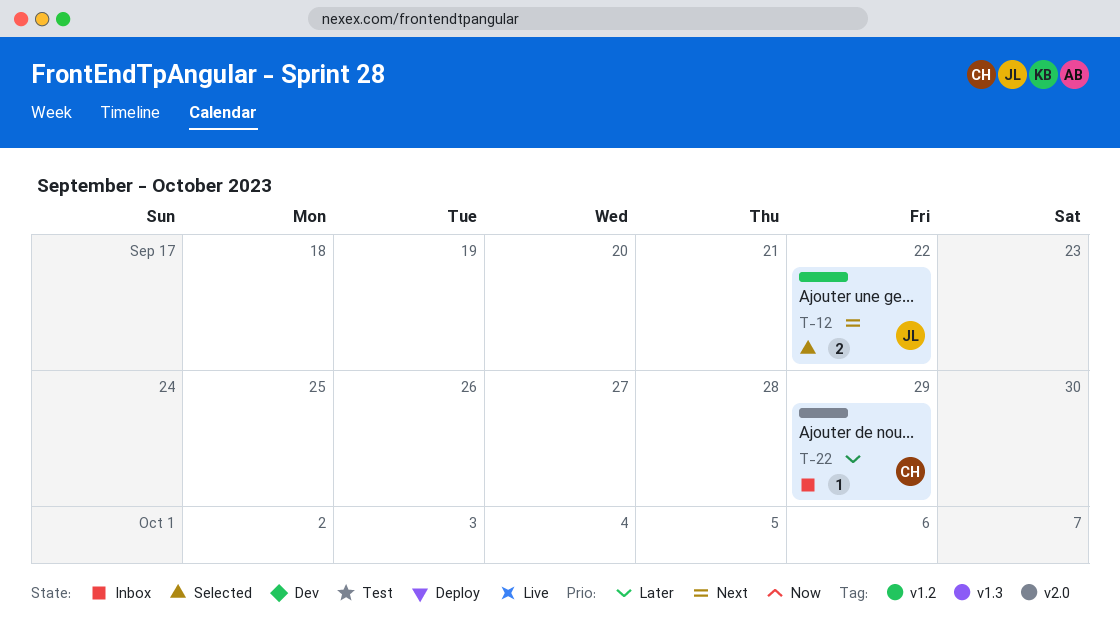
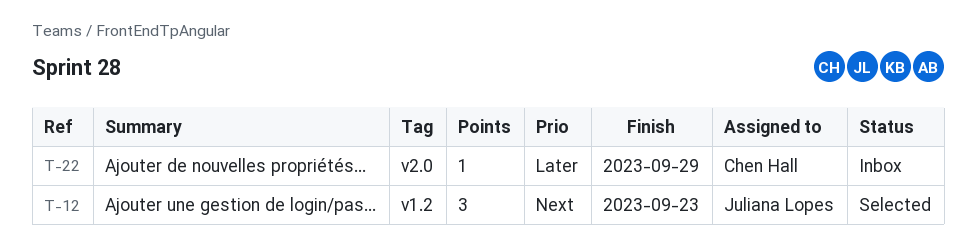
T-12, estimate: 2 -> 3
T-12, due: Sep 22 -> Sep 23

